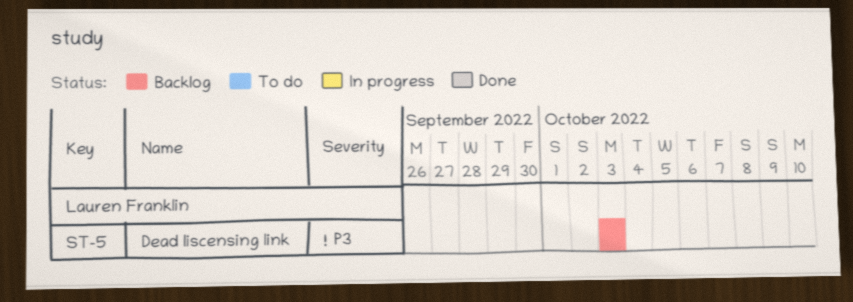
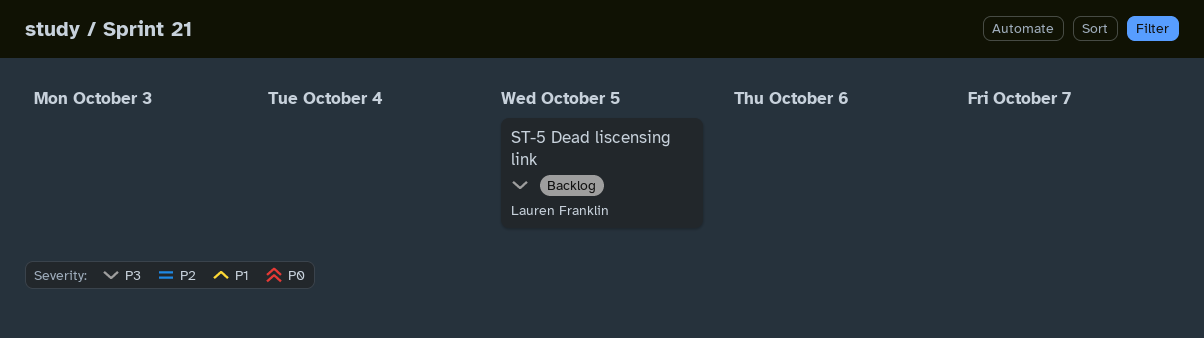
ST-5, due: Oct 3 -> Oct 5

